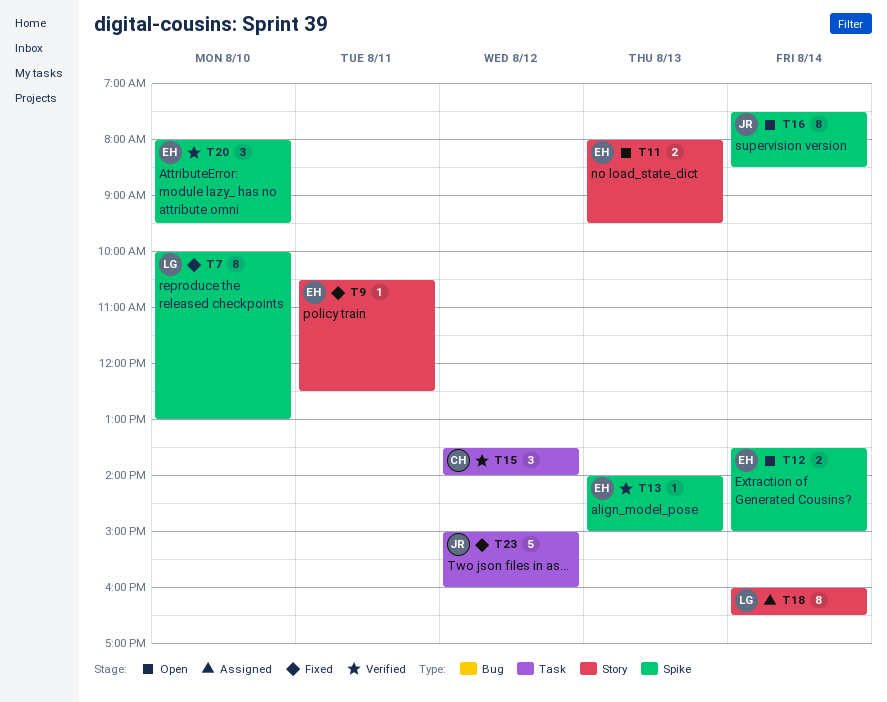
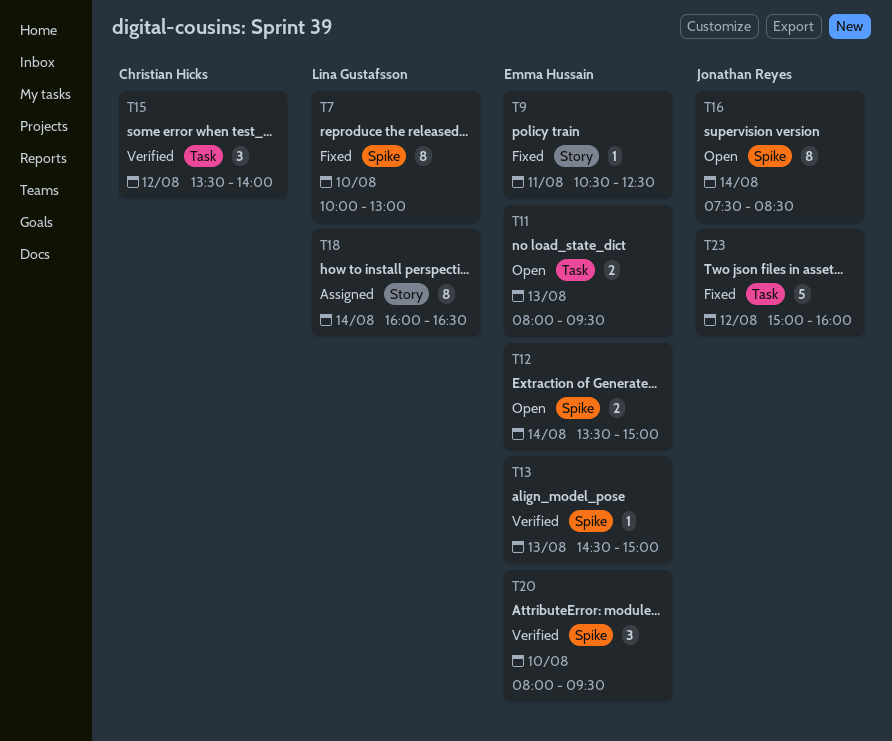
T11, label: Story -> Task
T13, begins: 14:00 -> 14:30

